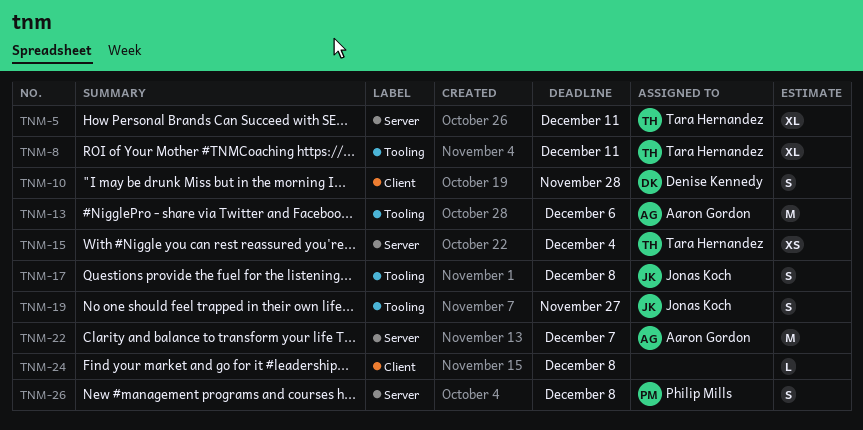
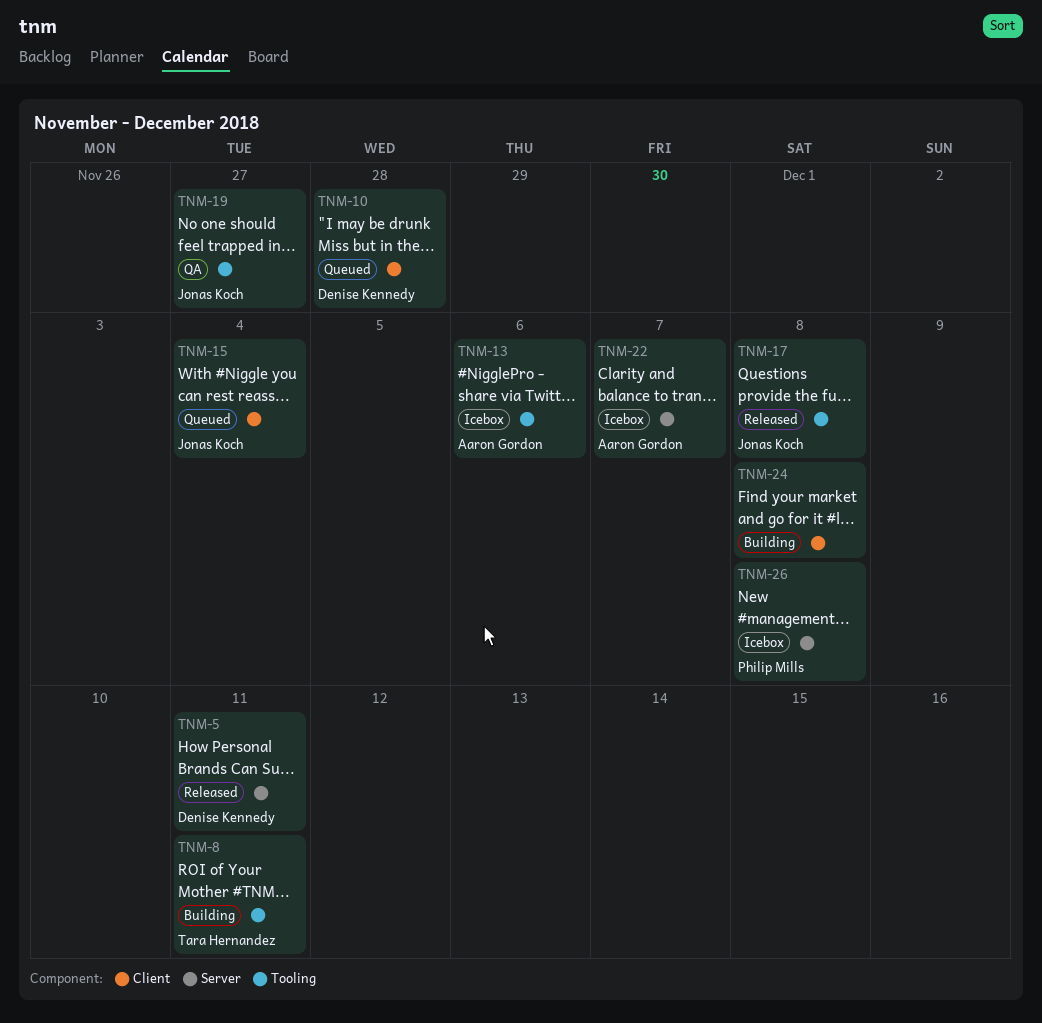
TNM-5, owner: Tara Hernandez -> Denise Kennedy
TNM-15, owner: Tara Hernandez -> Jonas Koch
TNM-15, label: Server -> Client

